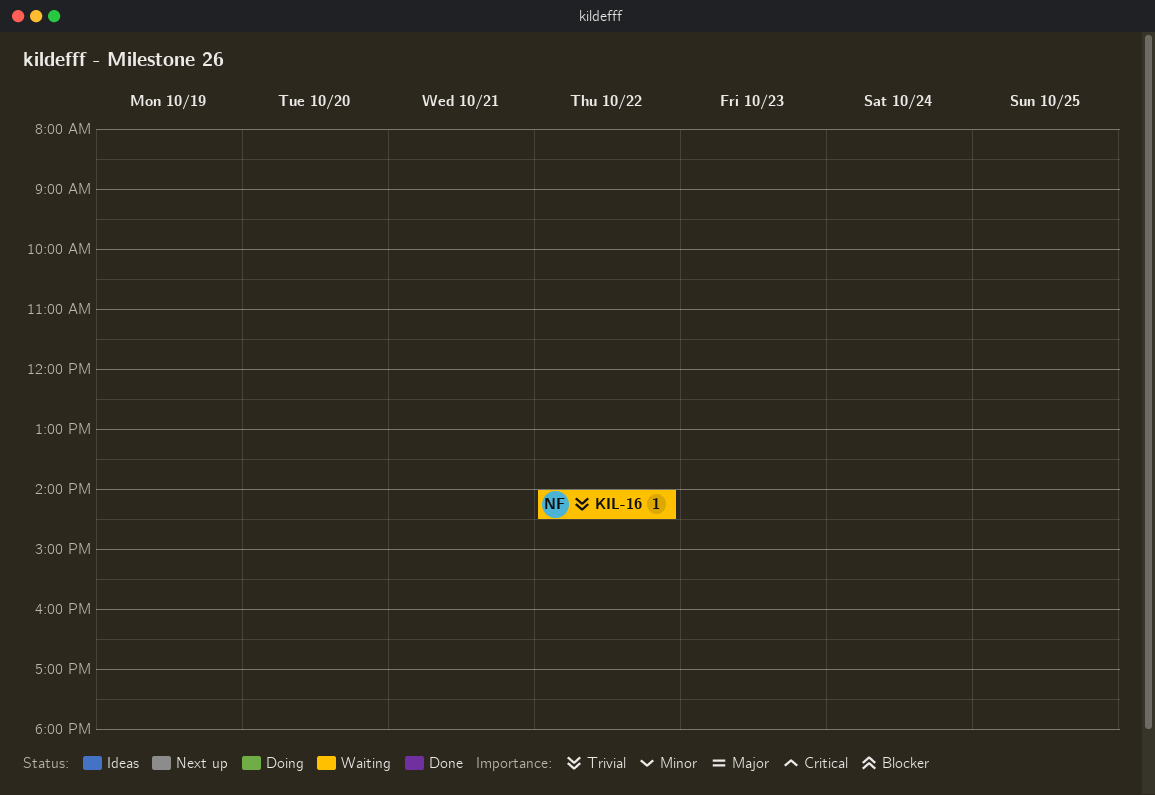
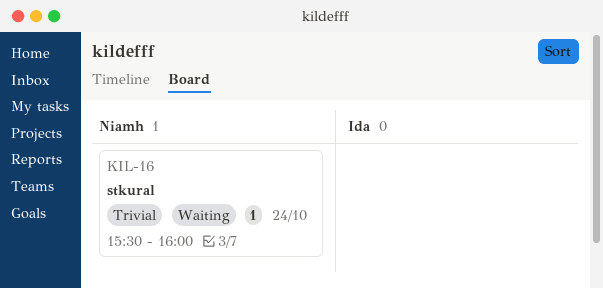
KIL-16, day: Oct 22 -> Oct 24
KIL-16, begins: 14:00 -> 15:30
KIL-16, ends: 14:30 -> 16:00

